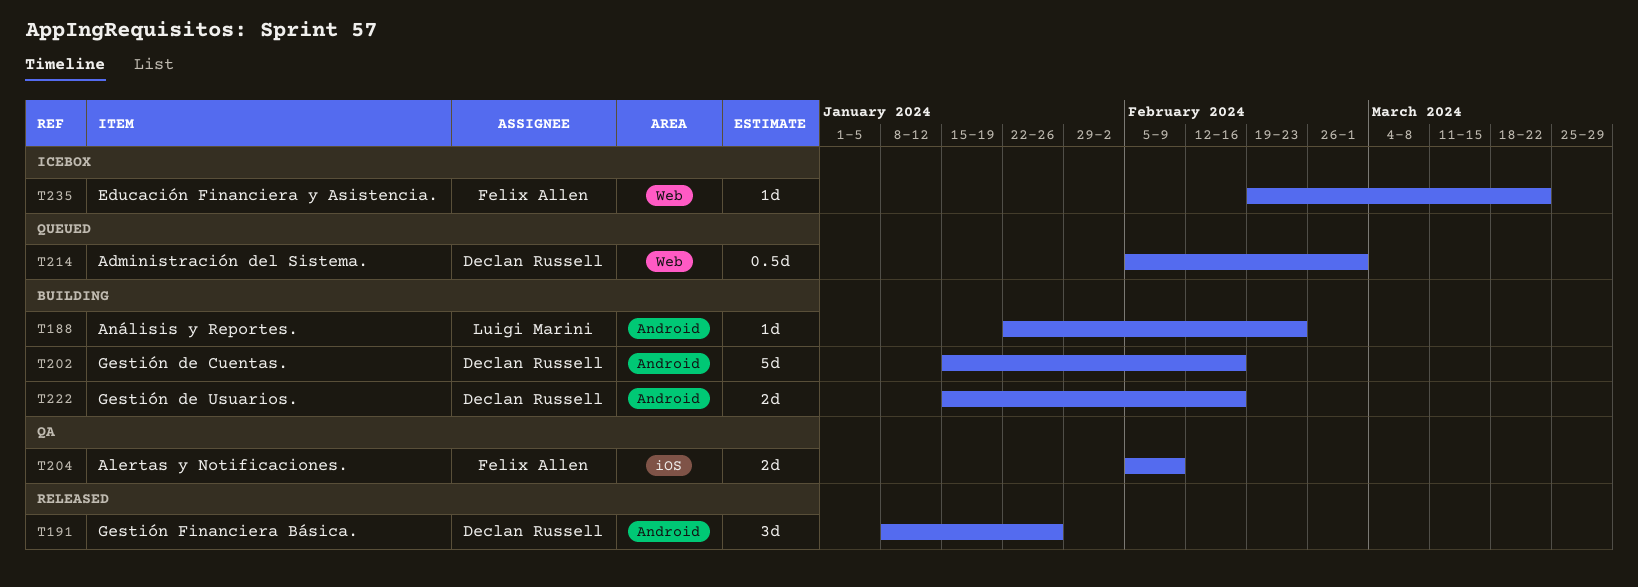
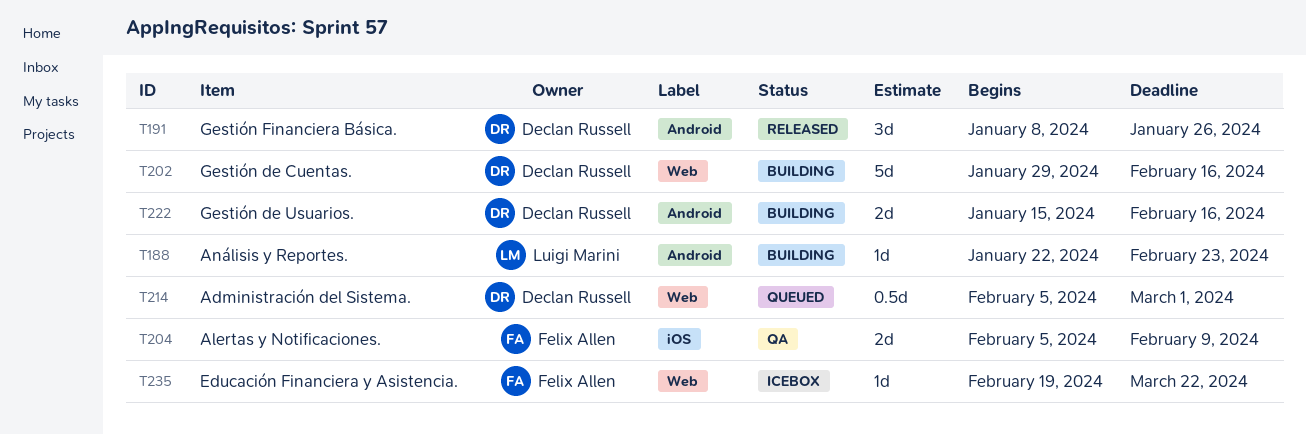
T202, label: Android -> Web
T202, start: Jan 15 -> Jan 29

